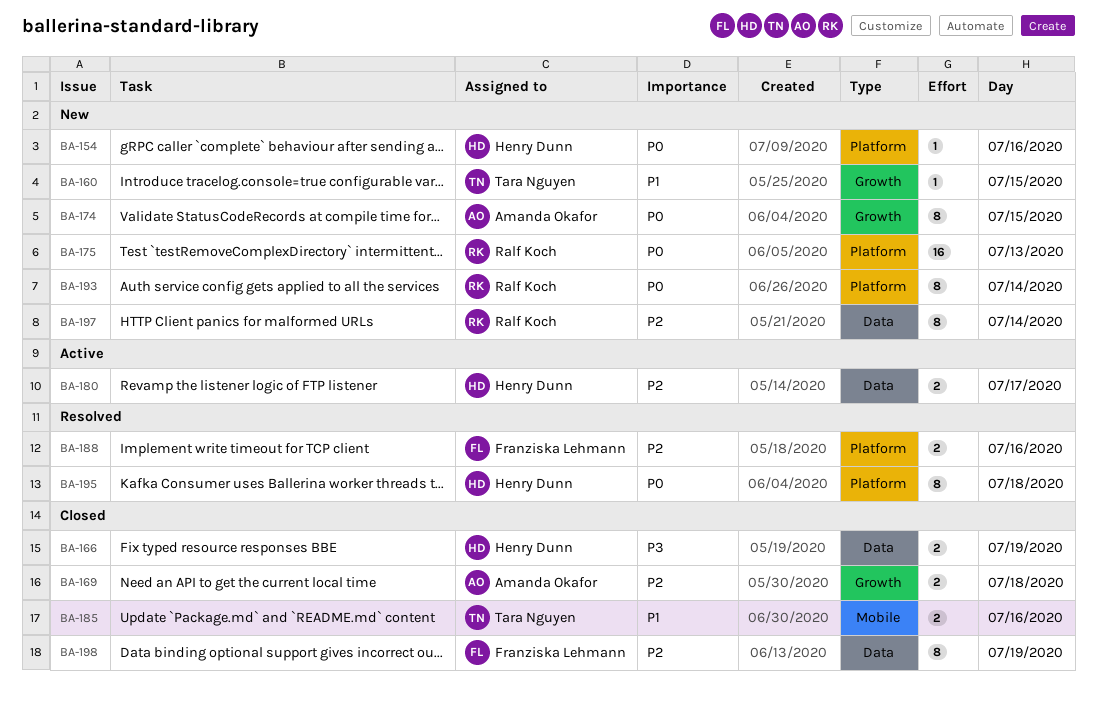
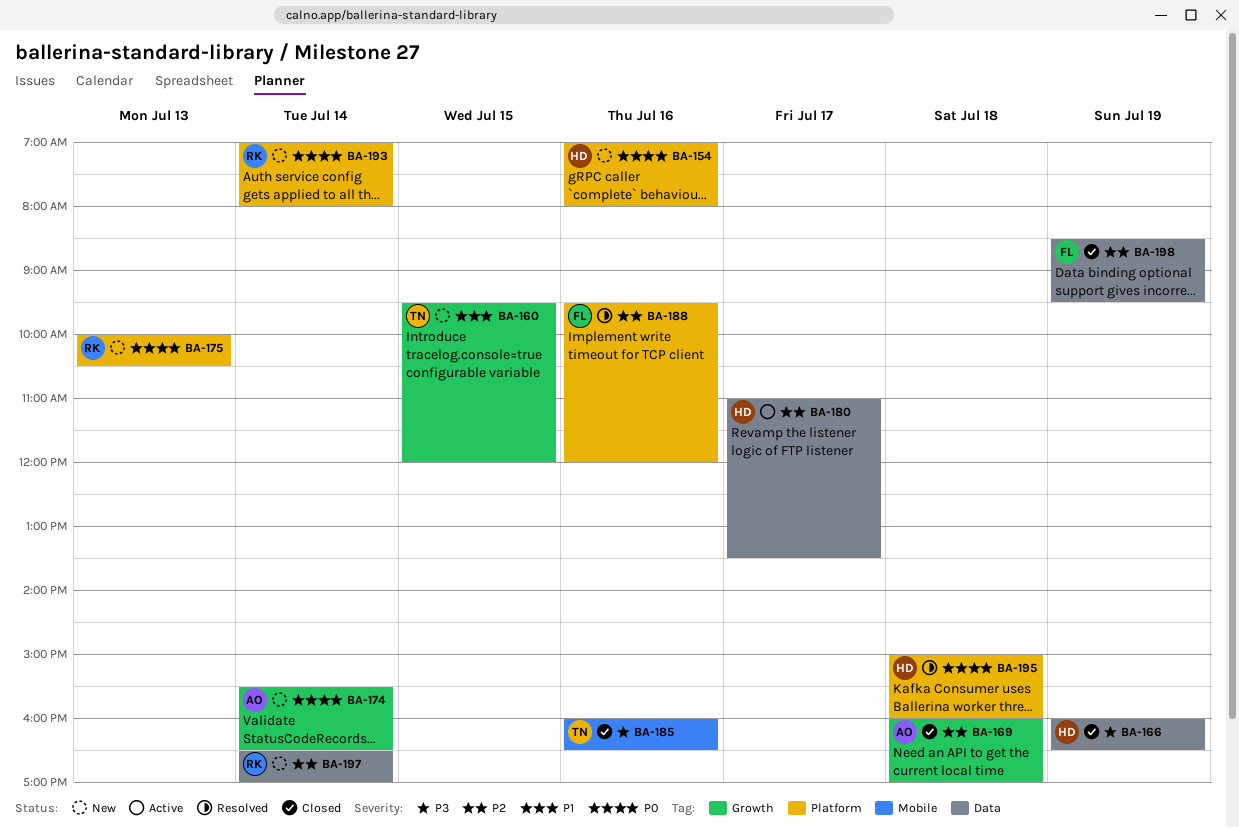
BA-174, day: Jul 15 -> Jul 14
BA-185, priority: P1 -> P3

